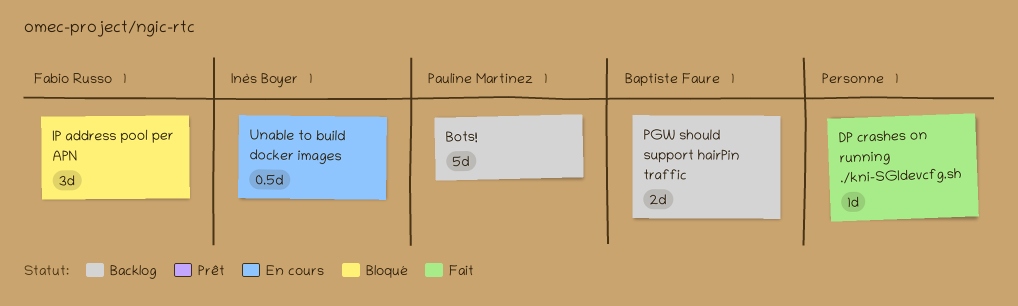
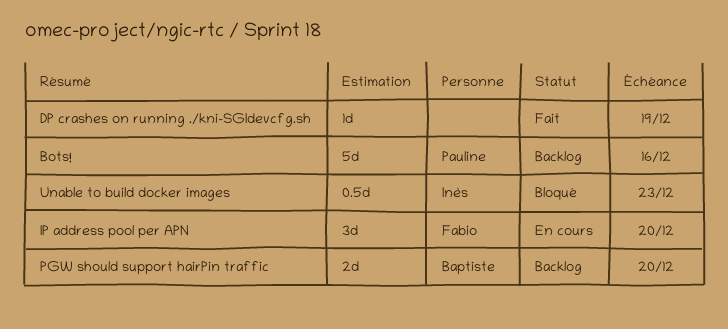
IP address pool per APN, status: Bloqué -> En cours
Unable to build docker images, status: En cours -> Bloqué

